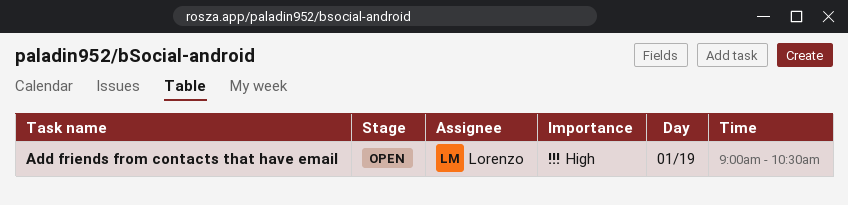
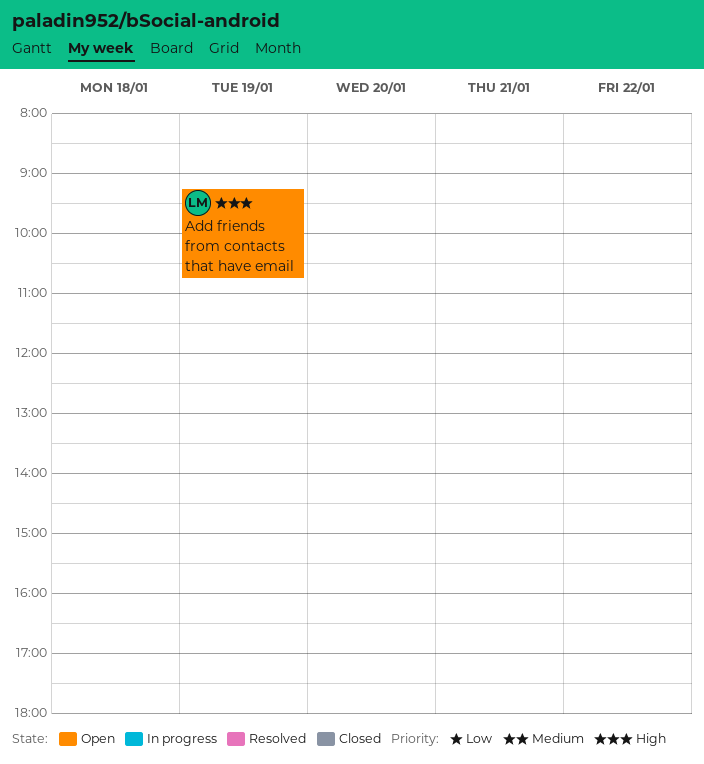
Add friends from contacts that have email, begins: 09:00 -> 09:15
Add friends from contacts that have email, ends: 10:30 -> 10:45

